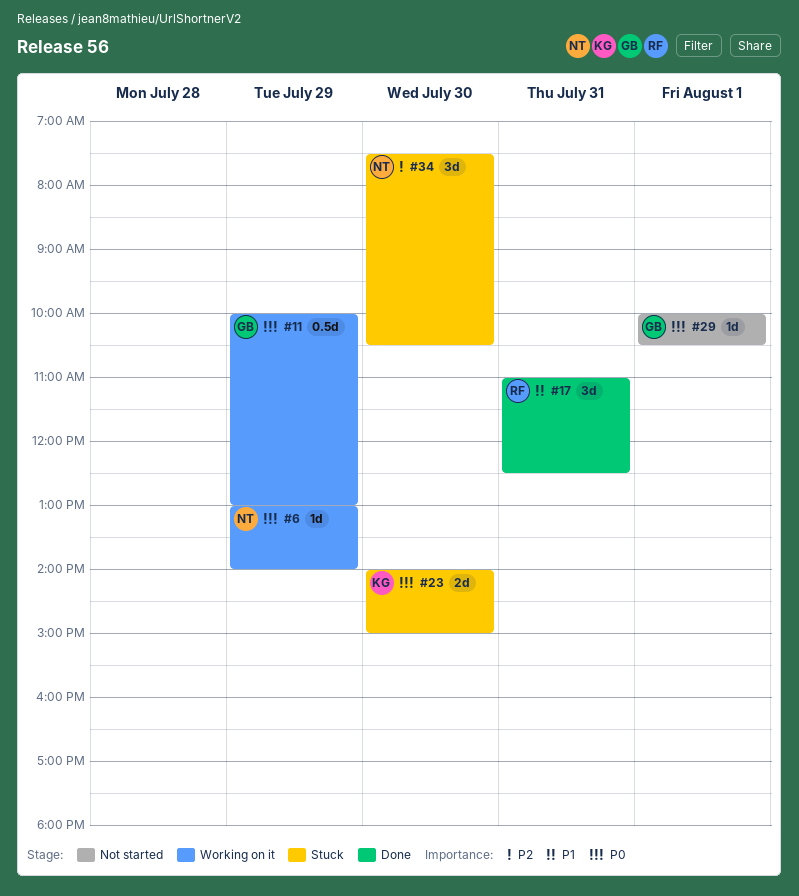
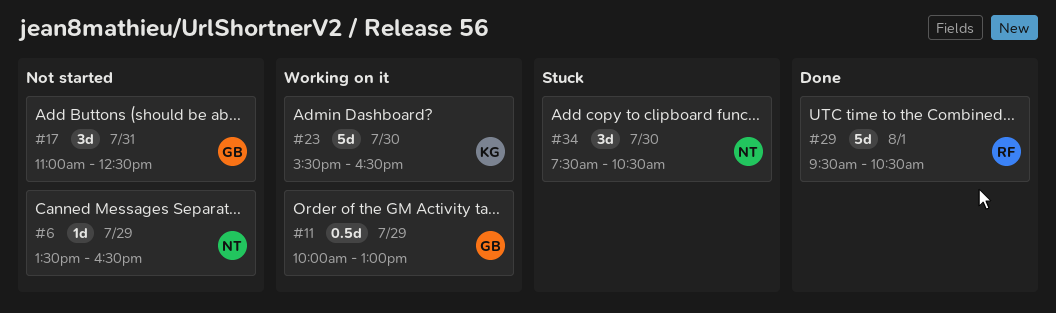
#6, status: Working on it -> Not started
#6, begins: 13:00 -> 13:30
#6, ends: 14:00 -> 16:30
#17, status: Done -> Not started
#17, owner: RF -> GB
#23, status: Stuck -> Working on it
#23, estimate: 2d -> 5d
#23, begins: 14:00 -> 15:30
#23, ends: 15:00 -> 16:30
#29, status: Not started -> Done
#29, owner: GB -> RF
#29, estimate: 1d -> 5d
#29, begins: 10:00 -> 09:30

